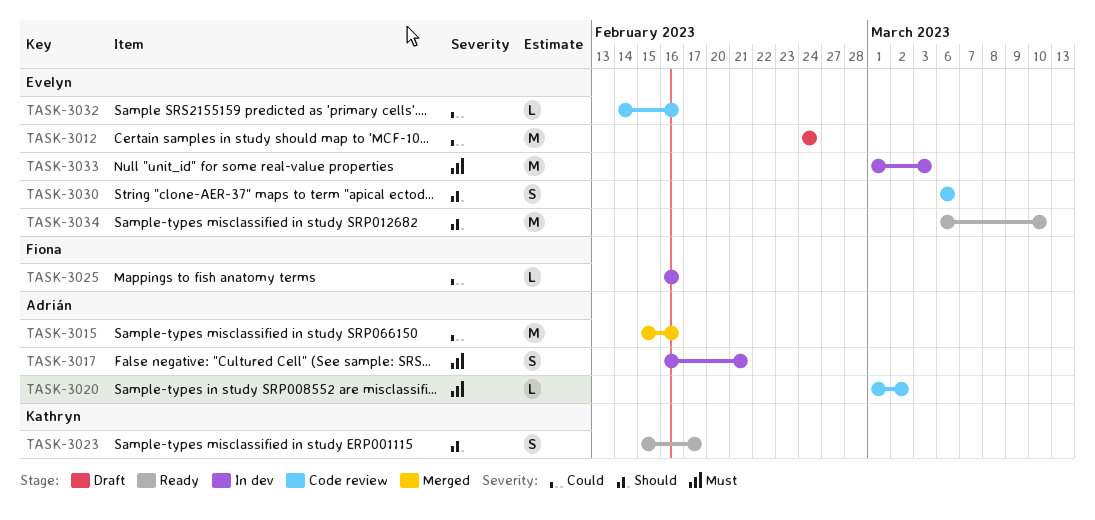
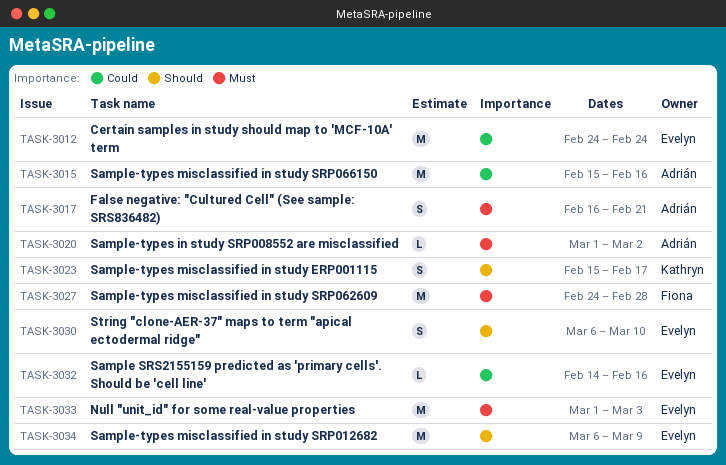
TASK-3025: present -> none
TASK-3027: none -> present
TASK-3030, due: Mar 6 -> Mar 10
TASK-3034, due: Mar 10 -> Mar 9

